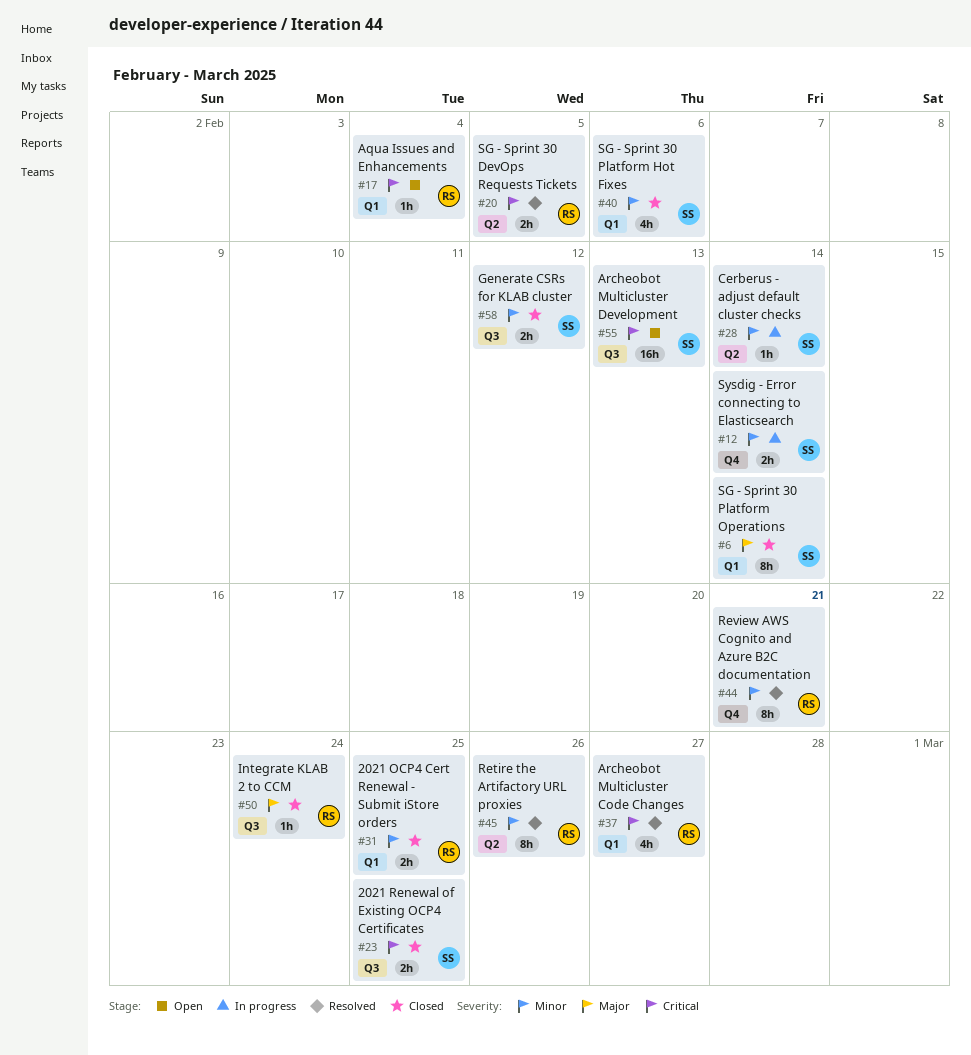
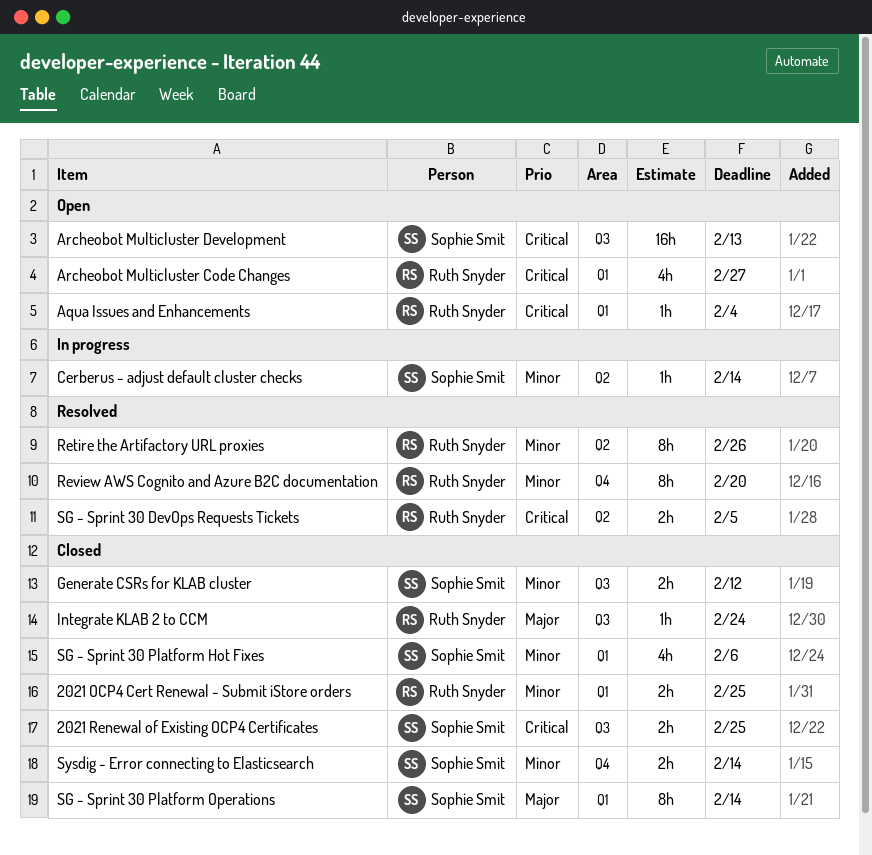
Archeobot Multicluster Code Changes, status: Resolved -> Open
Review AWS Cognito and Azure B2C documentation, due: Feb 21 -> Feb 20
Sysdig - Error connecting to Elasticsearch, status: In progress -> Closed

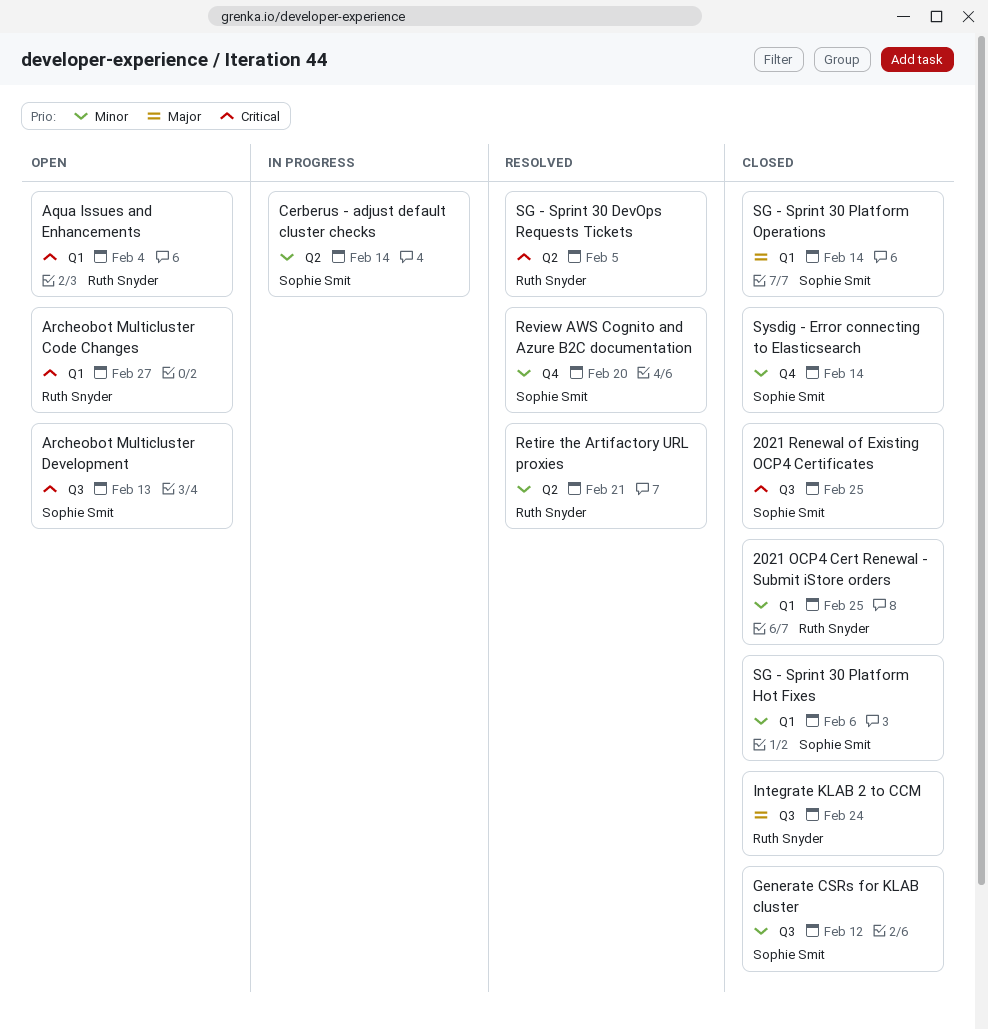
Retire the Artifactory URL proxies, due: Feb 26 -> Feb 21
Review AWS Cognito and Azure B2C documentation, owner: Ruth Snyder -> Sophie Smit

